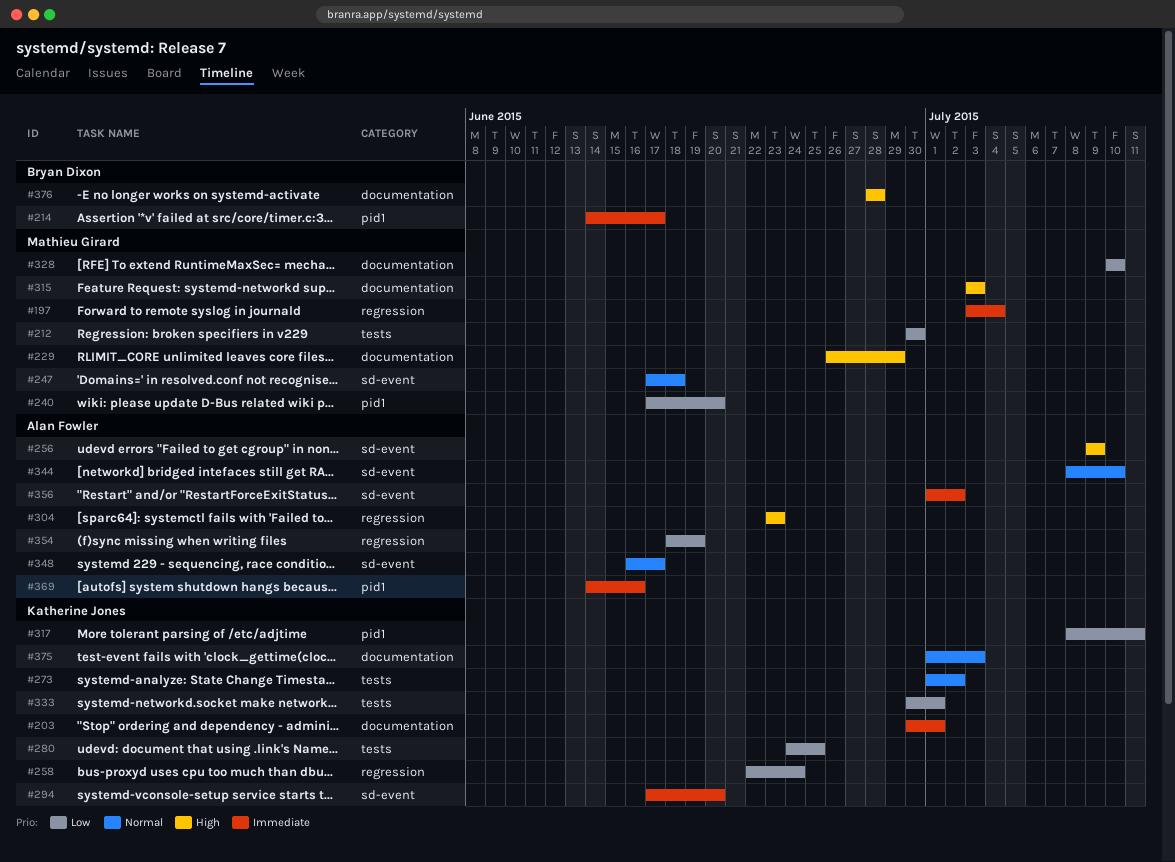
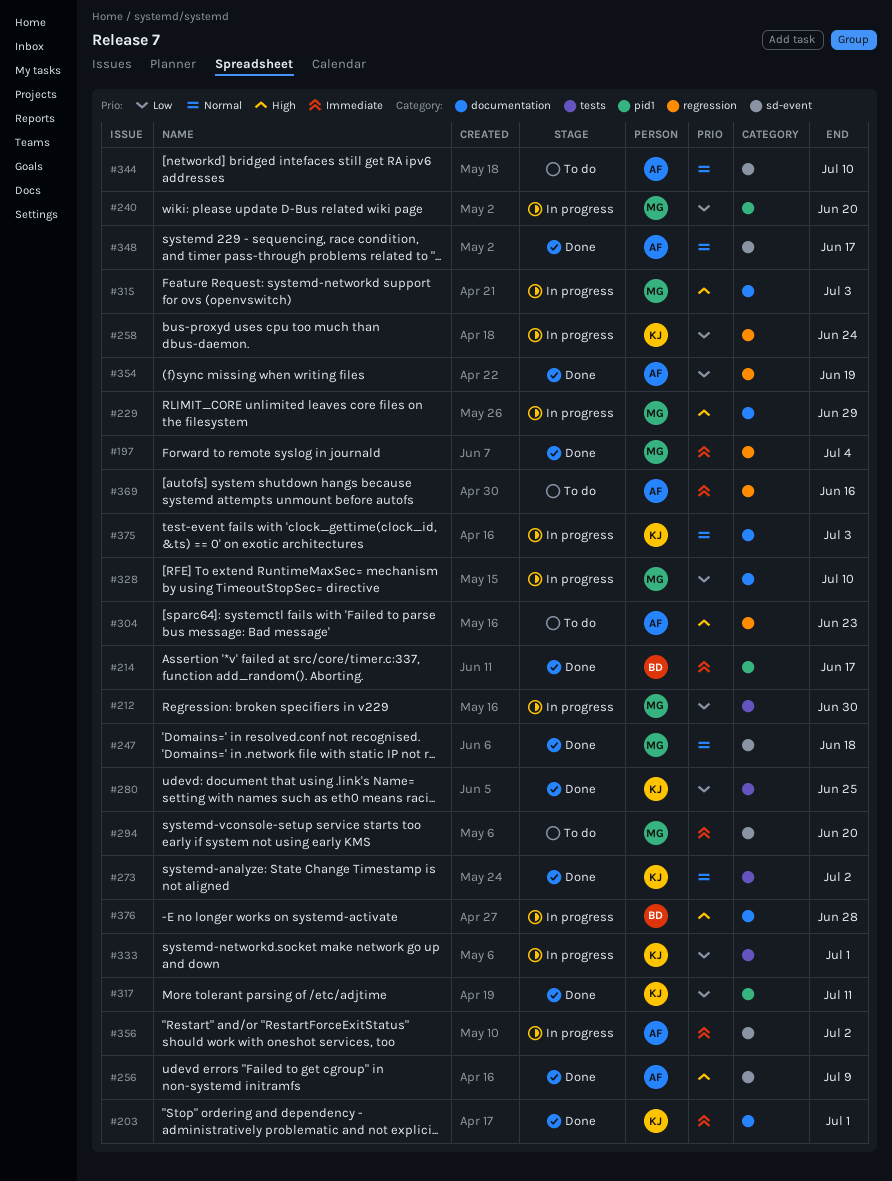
#294, owner: Katherine Jones -> Mathieu Girard
#369, label: pid1 -> regression

